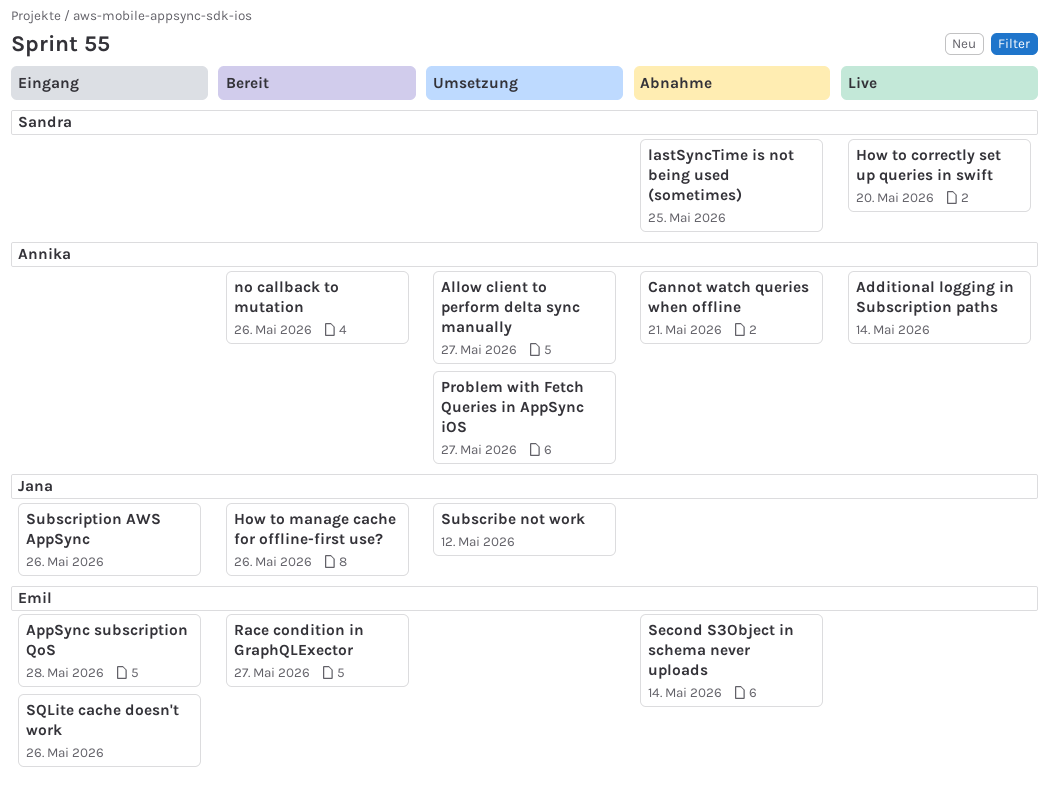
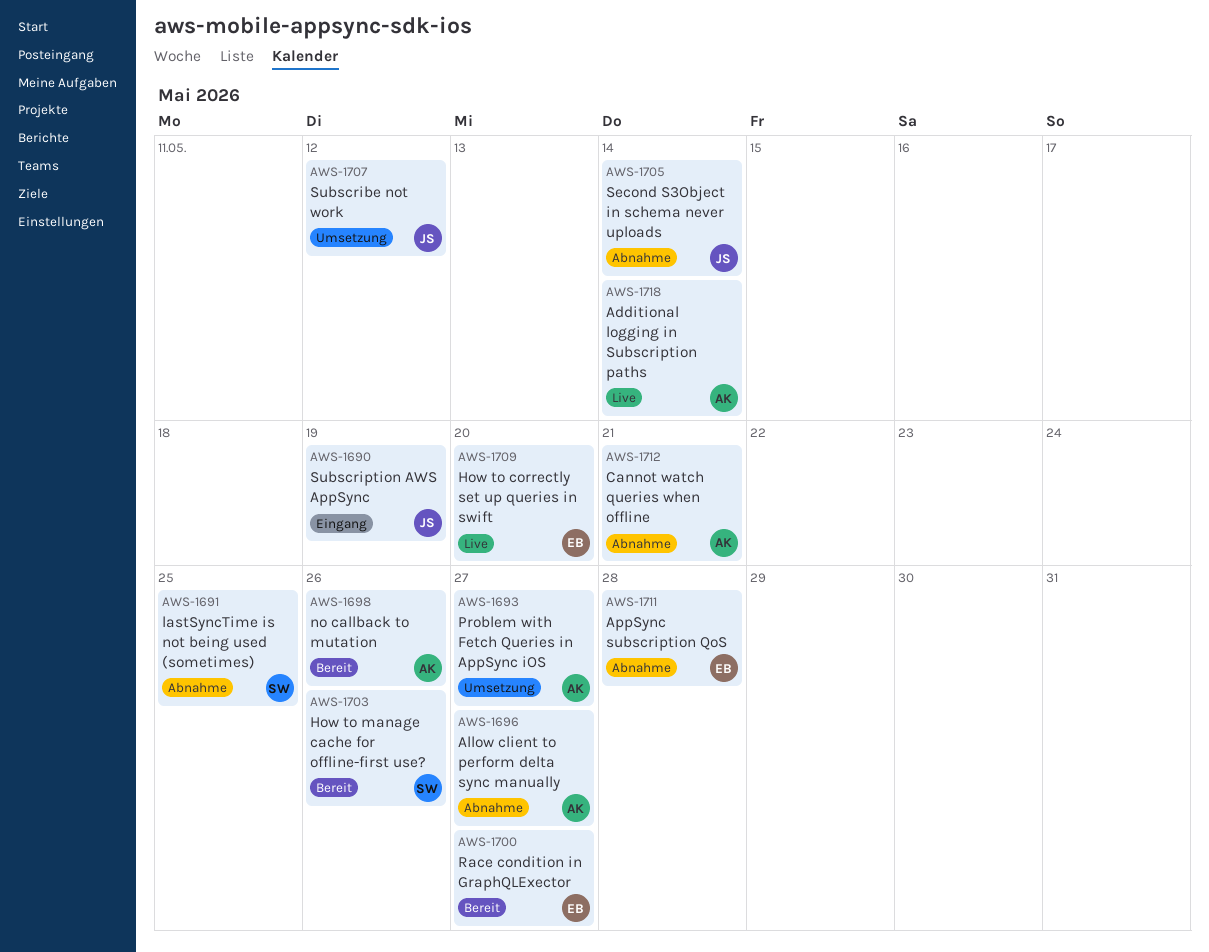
Allow client to perform delta sync manually, status: Umsetzung -> Abnahme
AppSync subscription QoS, status: Eingang -> Abnahme
How to correctly set up queries in swift, owner: Sandra -> Emil
How to manage cache for offline-first use?, owner: Jana -> Sandra
Second S3Object in schema never uploads, owner: Emil -> Jana
SQLite cache doesn't work: present -> none
Subscription AWS AppSync, due: May 26 -> May 19

